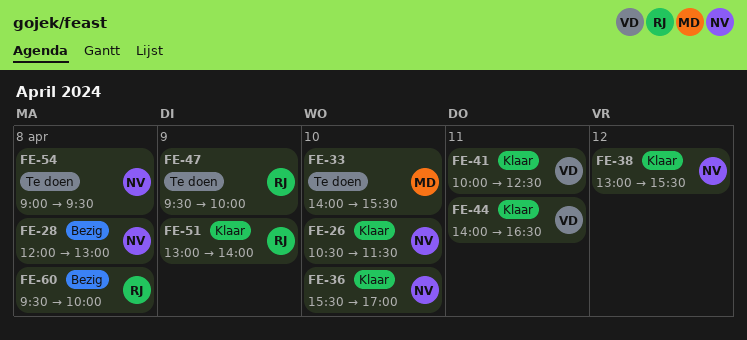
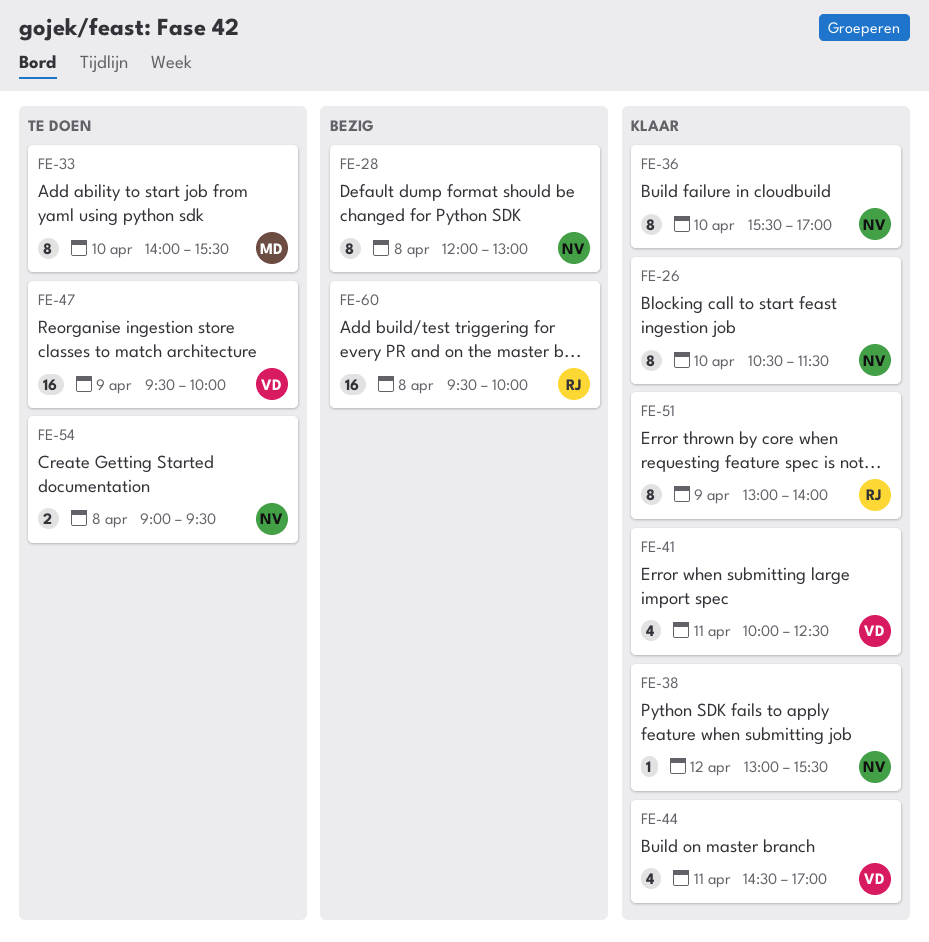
FE-44, begins: 14:00 -> 14:30
FE-44, ends: 16:30 -> 17:00
FE-47, owner: RJ -> VD

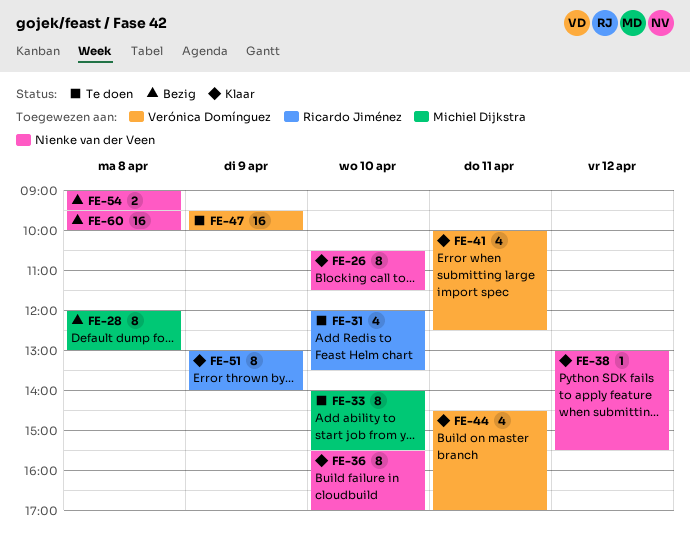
FE-28, owner: Nienke van der Veen -> Michiel Dijkstra
FE-31: none -> present
FE-54, status: Te doen -> Bezig
FE-60, owner: Ricardo Jiménez -> Nienke van der Veen

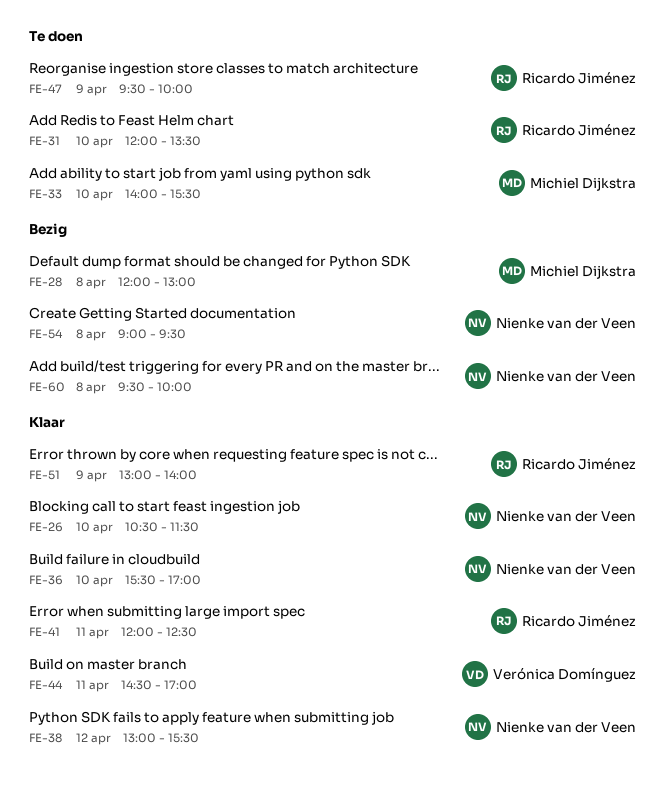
FE-41, owner: Verónica Domínguez -> Ricardo Jiménez
FE-41, begins: 10:00 -> 12:00
FE-47, owner: Verónica Domínguez -> Ricardo Jiménez

